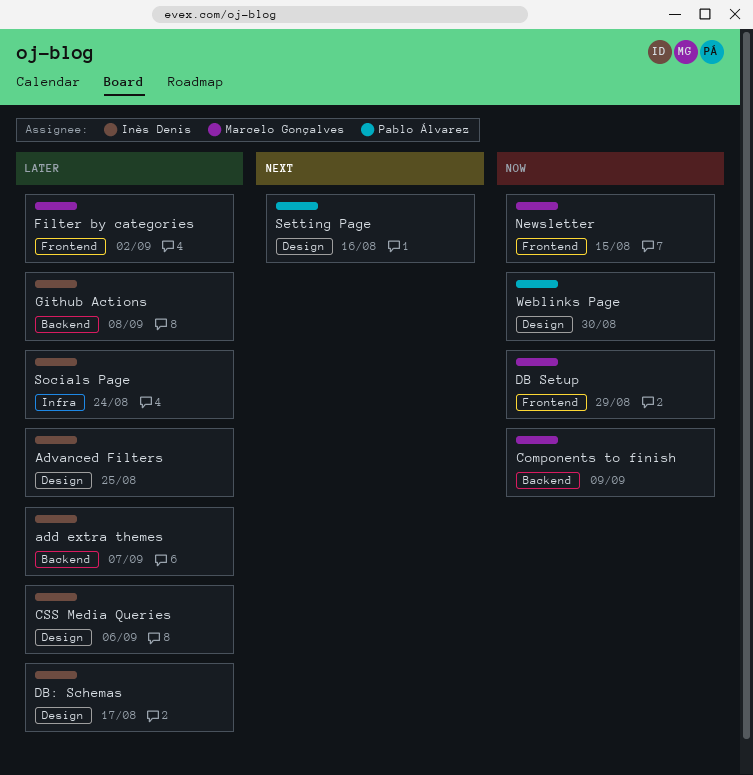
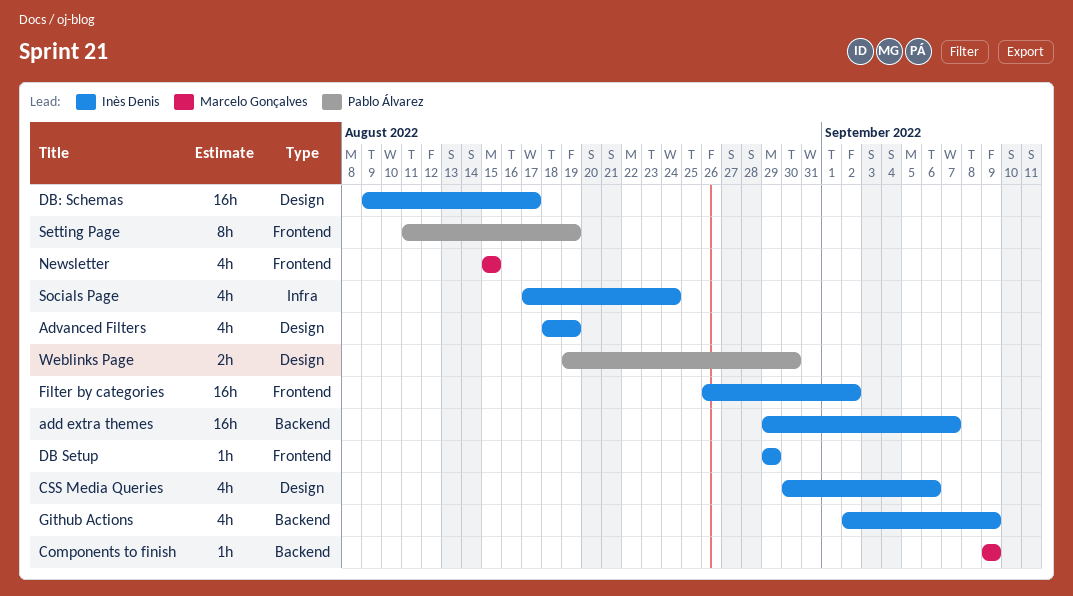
Advanced Filters, due: Aug 25 -> Aug 19
DB Setup, owner: Marcelo Gonçalves -> Inès Denis
Filter by categories, owner: Marcelo Gonçalves -> Inès Denis
Github Actions, due: Sep 8 -> Sep 9
Setting Page, label: Design -> Frontend
Setting Page, due: Aug 16 -> Aug 19

